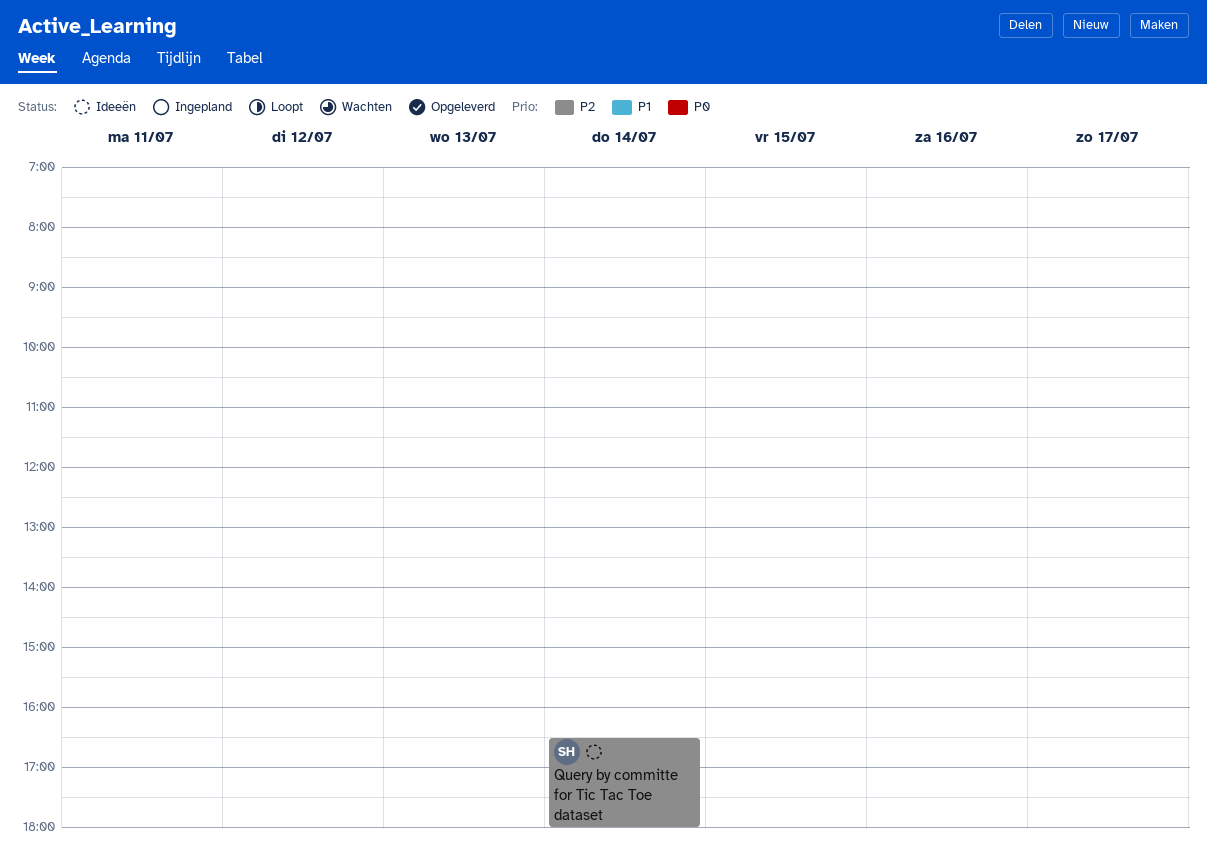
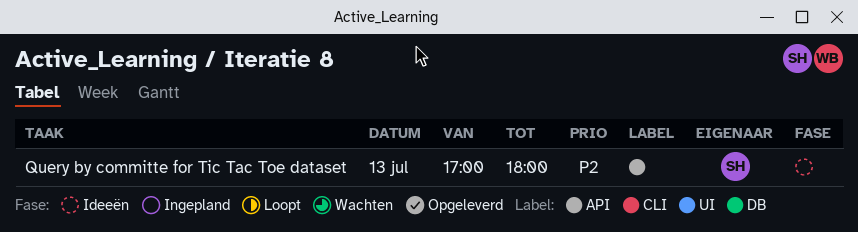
Query by committe for Tic Tac Toe dataset, day: Jul 14 -> Jul 13
Query by committe for Tic Tac Toe dataset, begins: 16:30 -> 17:00

